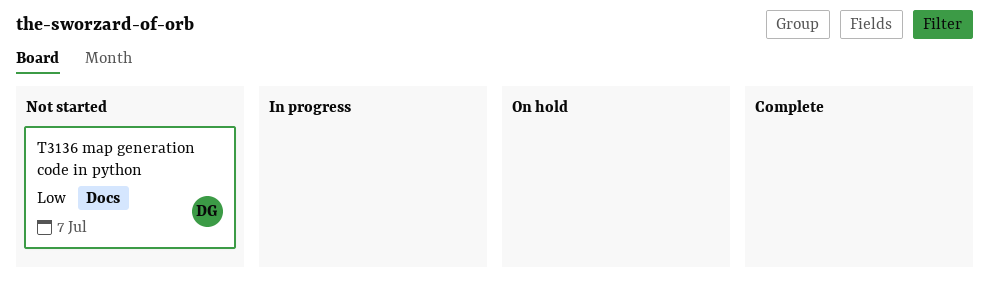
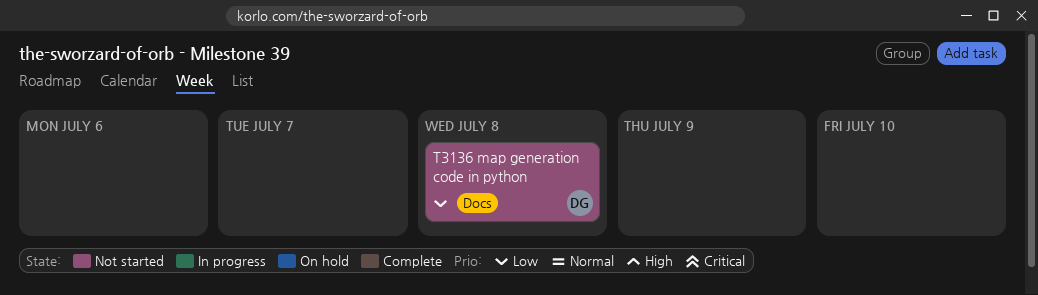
T3136, due: Jul 7 -> Jul 8

